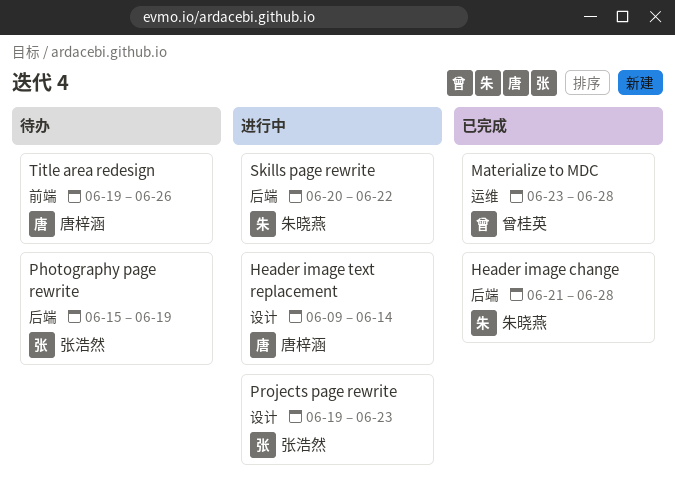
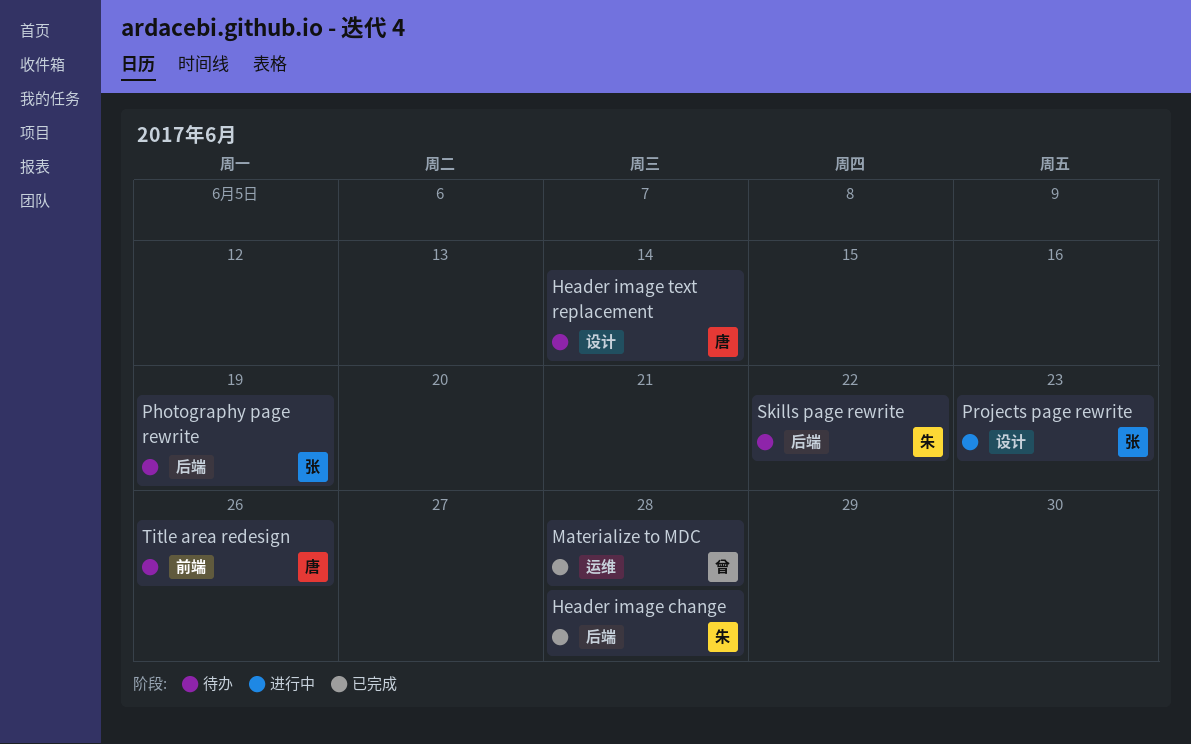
Header image text replacement, status: 进行中 -> 待办
Skills page rewrite, status: 进行中 -> 待办

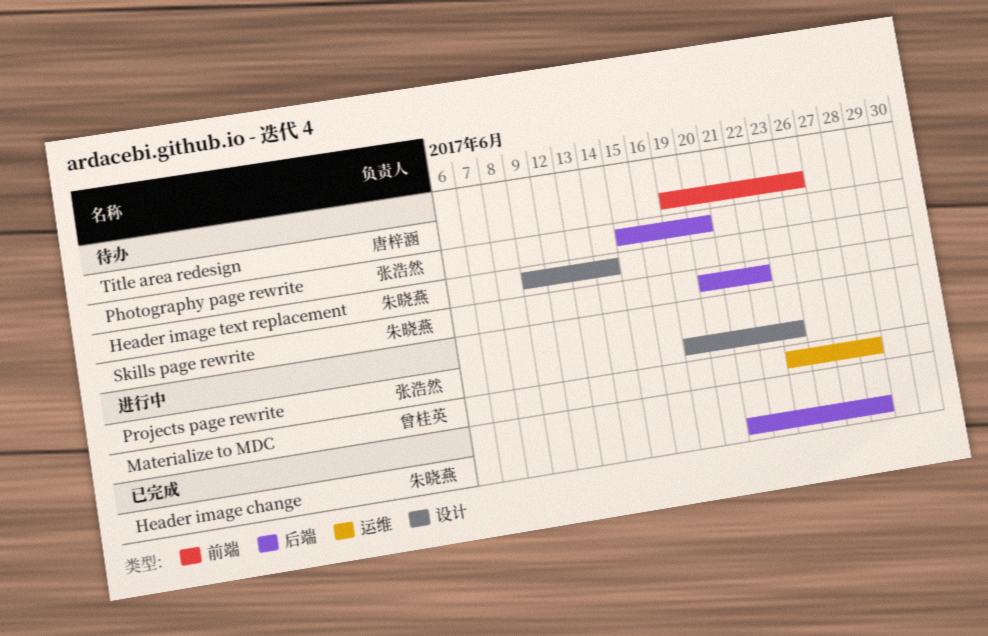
Header image text replacement, owner: 唐梓涵 -> 朱晓燕
Materialize to MDC, status: 已完成 -> 进行中
Photography page rewrite, due: Jun 19 -> Jun 20

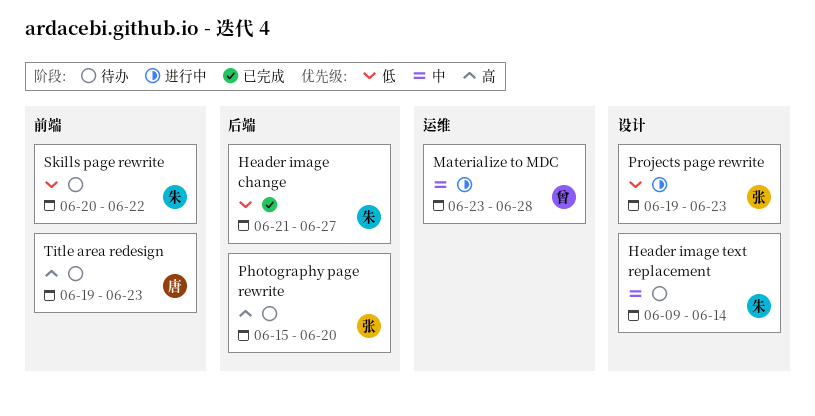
Header image change, due: Jun 28 -> Jun 27
Skills page rewrite, label: 后端 -> 前端
Title area redesign, due: Jun 26 -> Jun 23

